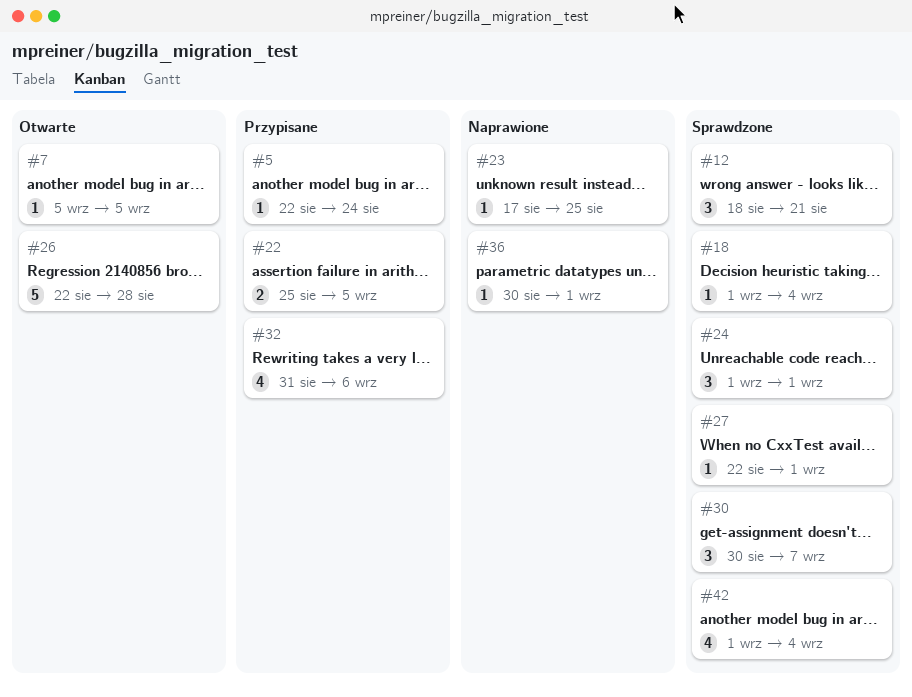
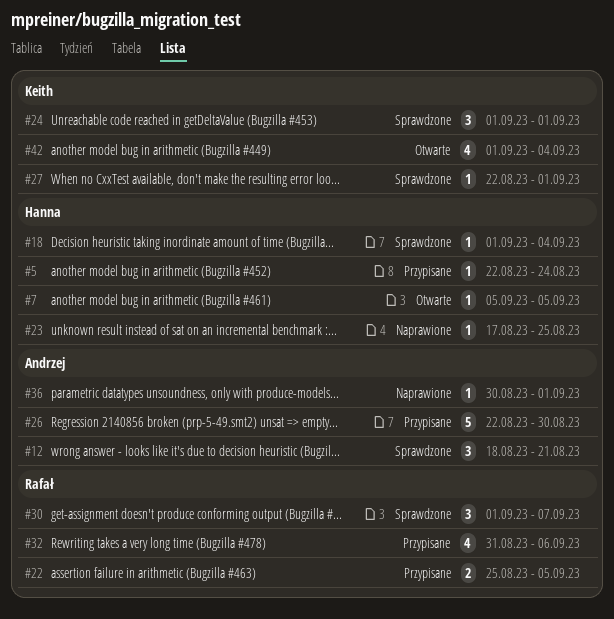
#26, status: Otwarte -> Przypisane
#26, due: Aug 28 -> Aug 30
#30, start: Aug 30 -> Sep 1
#42, status: Sprawdzone -> Otwarte

